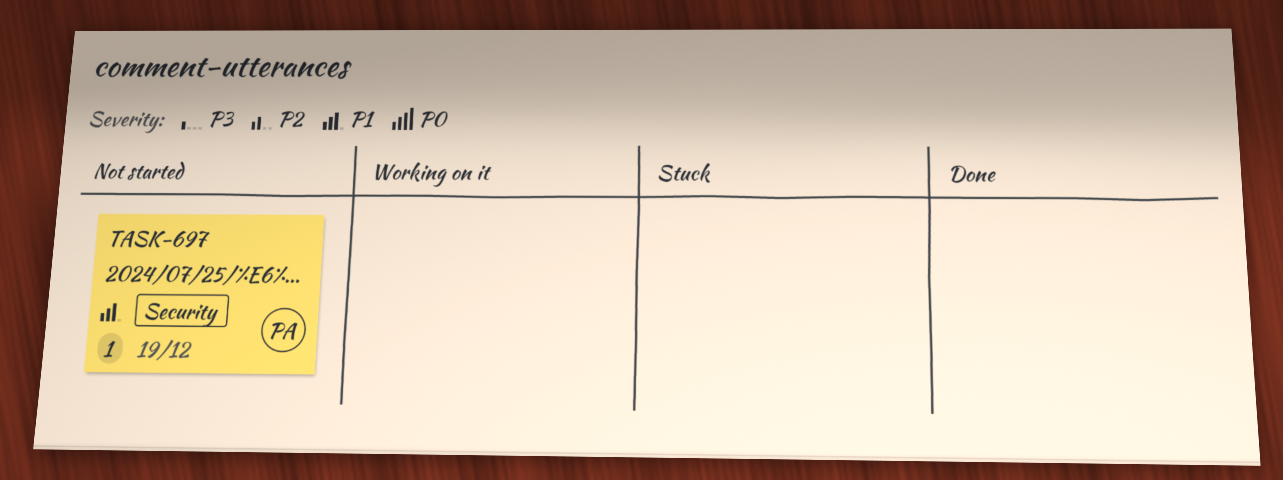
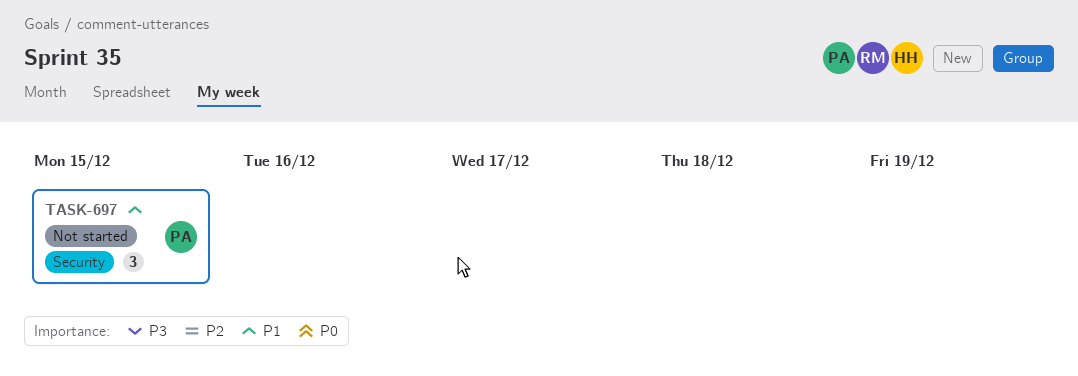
TASK-697, estimate: 1 -> 3
TASK-697, due: Dec 19 -> Dec 15

